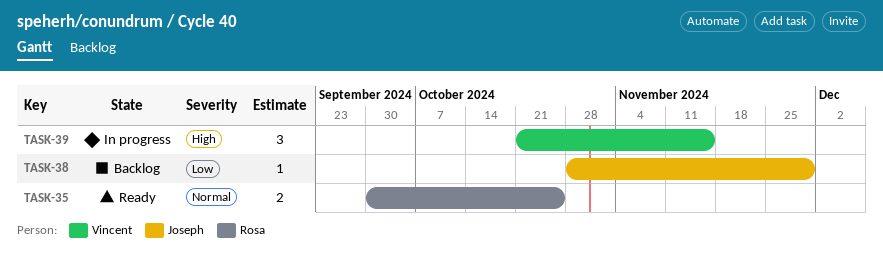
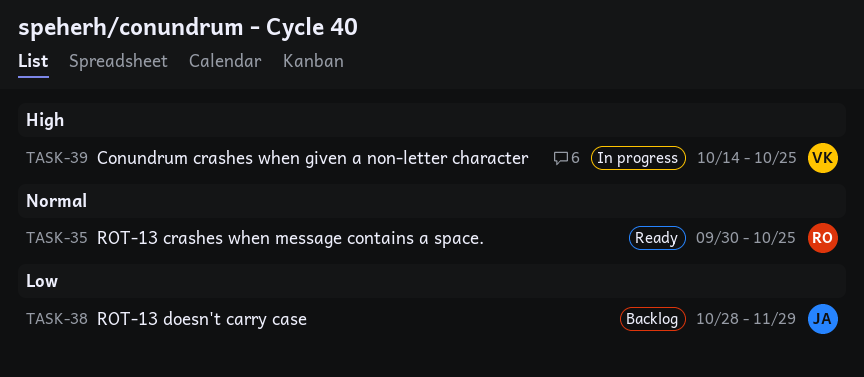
TASK-39, start: Oct 21 -> Oct 14
TASK-39, due: Nov 15 -> Oct 25

